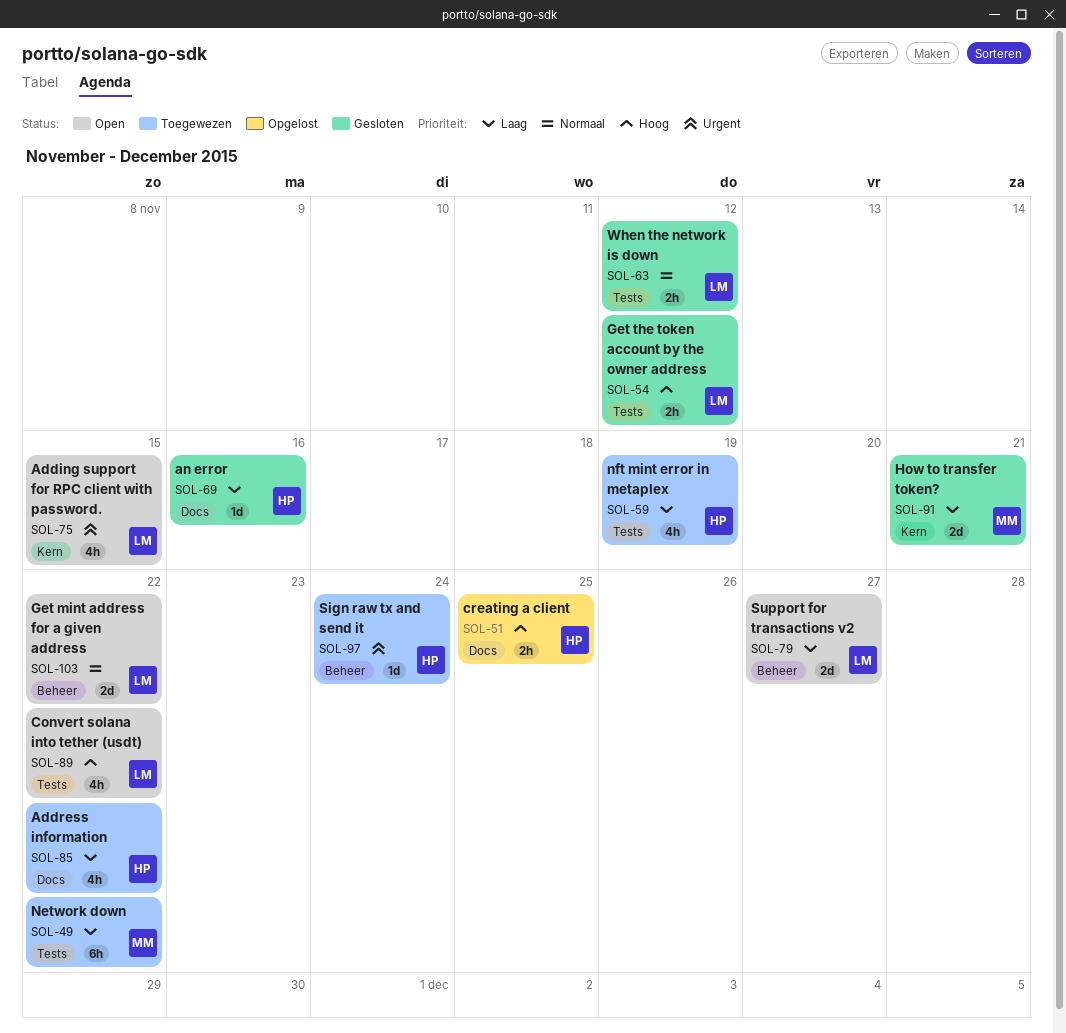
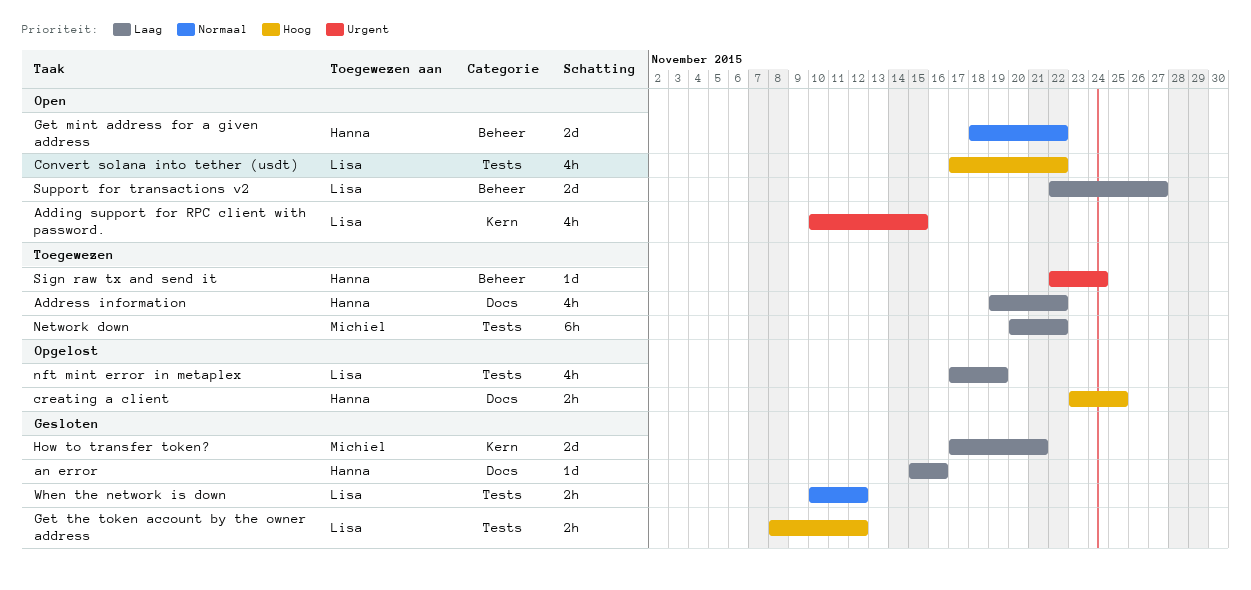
Get mint address for a given address, owner: Lisa -> Hanna
nft mint error in metaplex, status: Toegewezen -> Opgelost
nft mint error in metaplex, owner: Hanna -> Lisa

